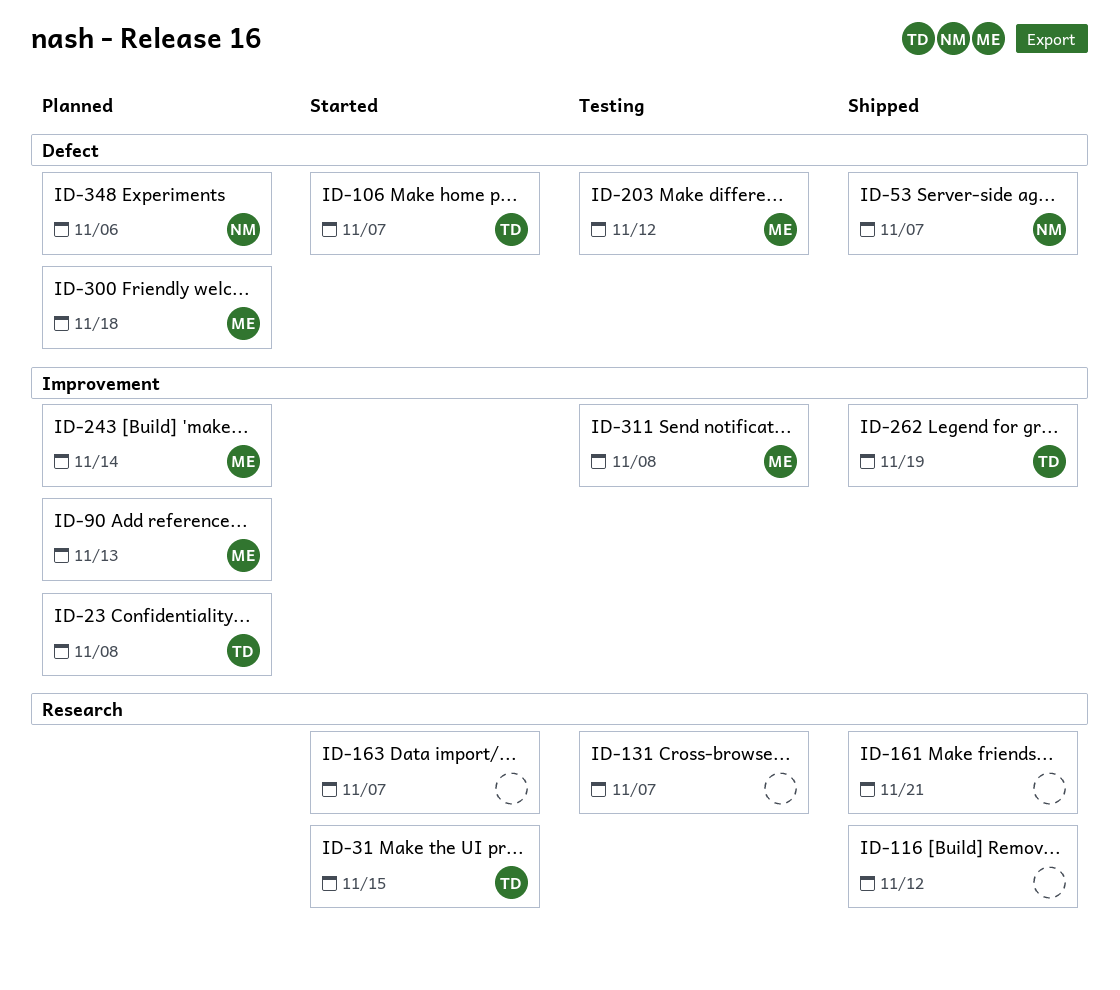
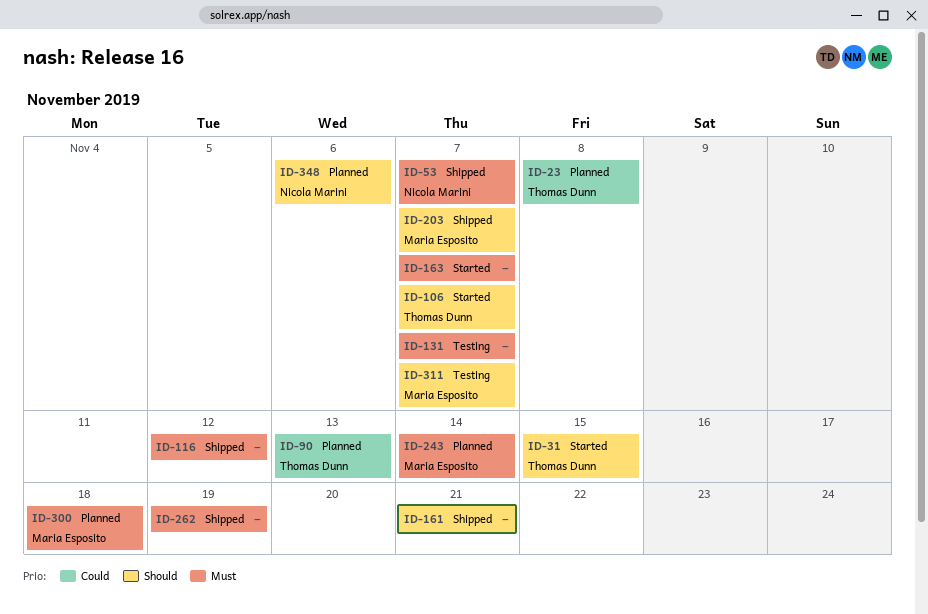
ID-90, owner: Maria Esposito -> Thomas Dunn
ID-203, status: Testing -> Shipped
ID-203, due: Nov 12 -> Nov 7
ID-262, owner: Thomas Dunn -> none
ID-311, due: Nov 8 -> Nov 7

